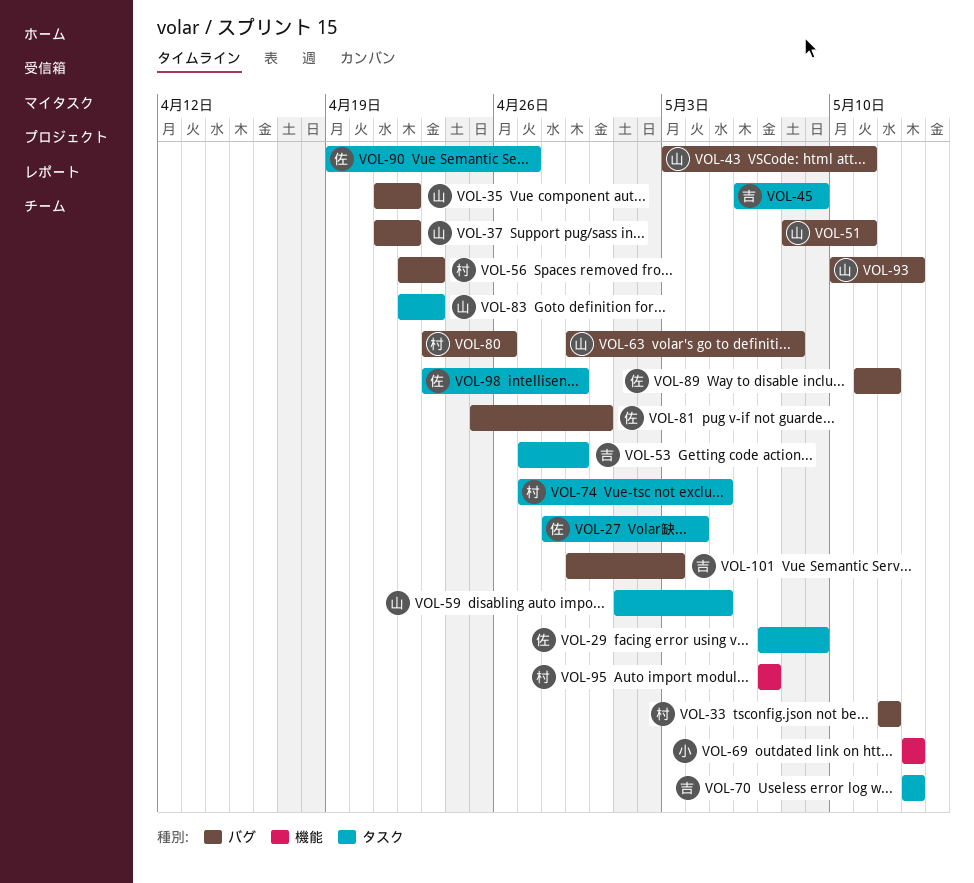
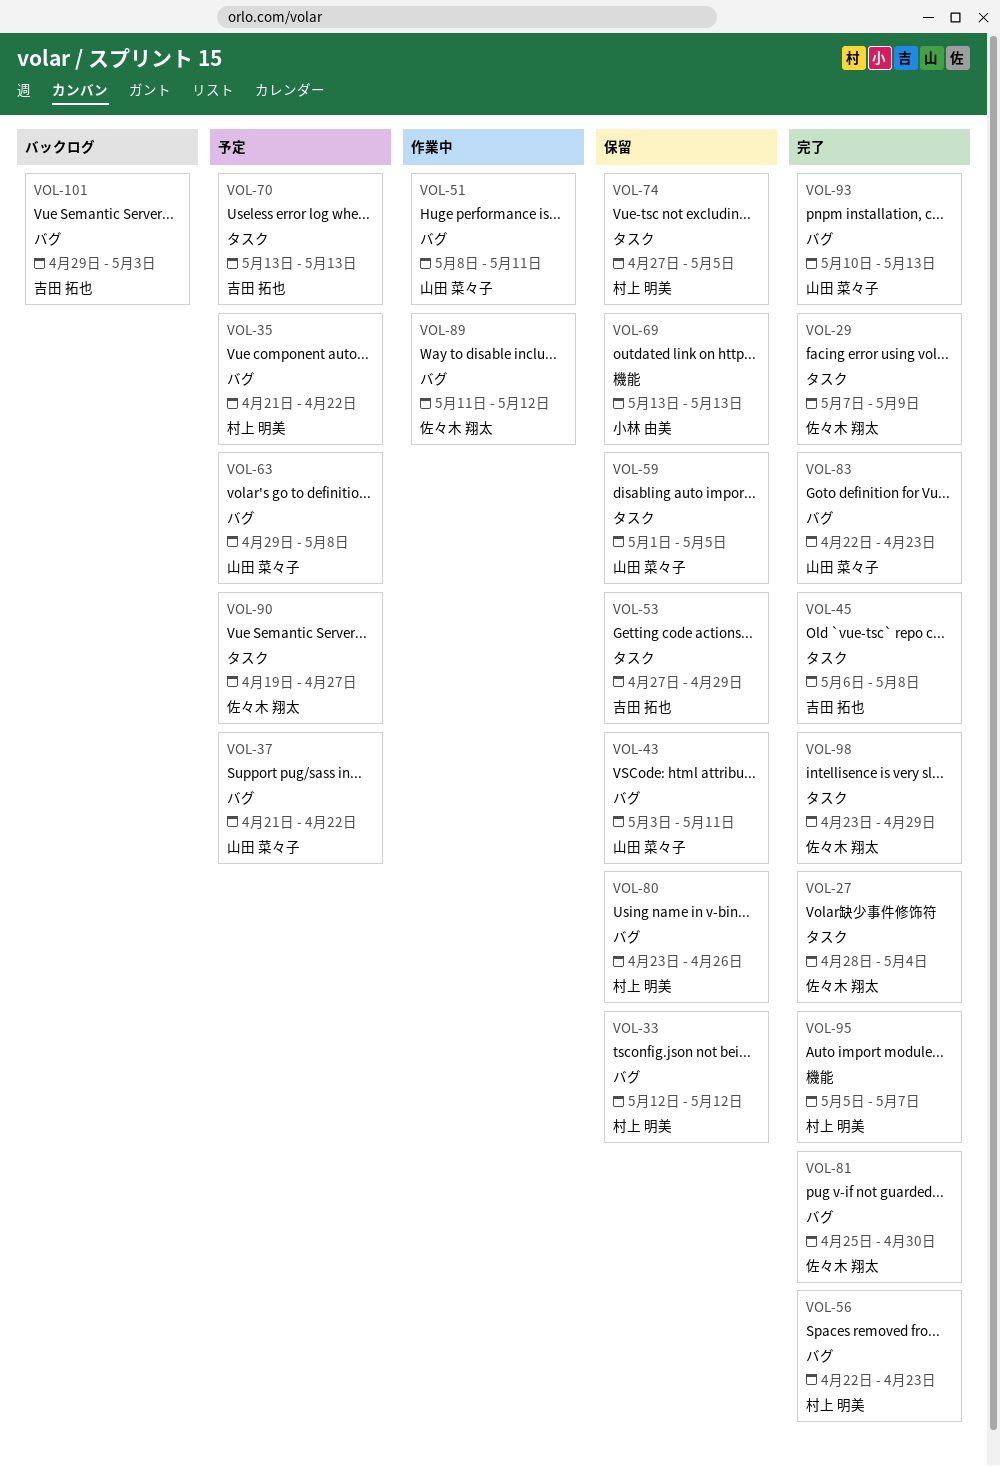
VOL-35, owner: 山田 菜々子 -> 村上 明美
VOL-45, due: May 9 -> May 8
VOL-83, label: タスク -> バグ
VOL-95, start: May 7 -> May 5

